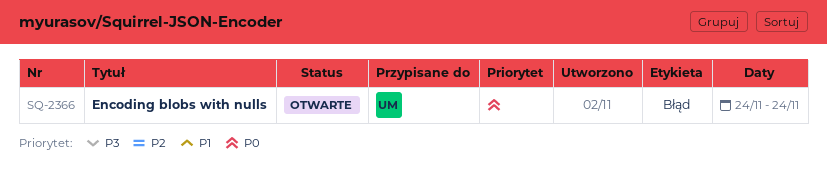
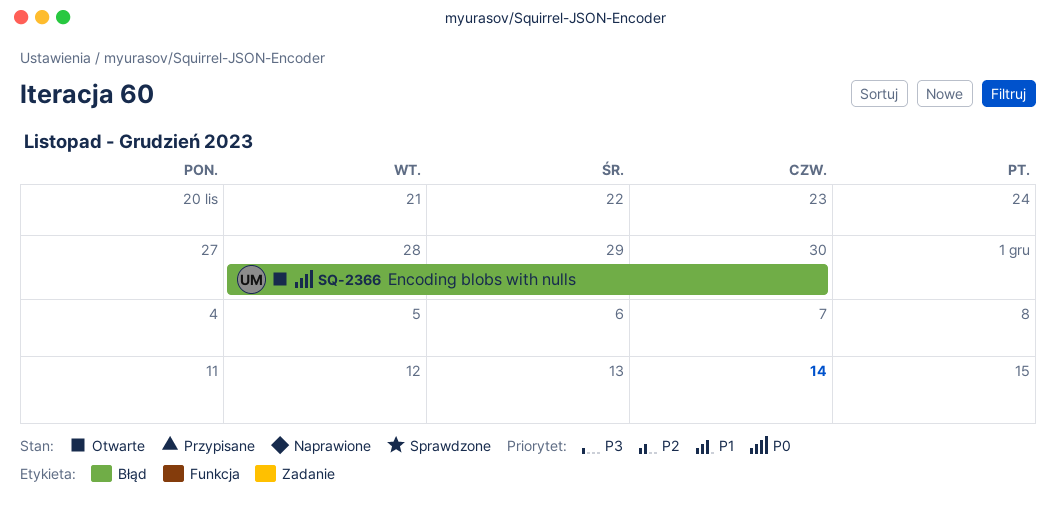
SQ-2366, start: Nov 24 -> Nov 28
SQ-2366, due: Nov 24 -> Nov 30

